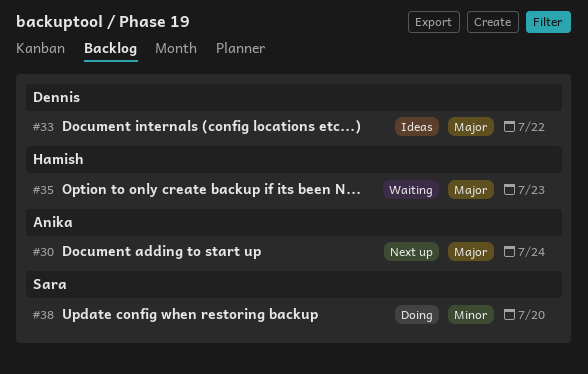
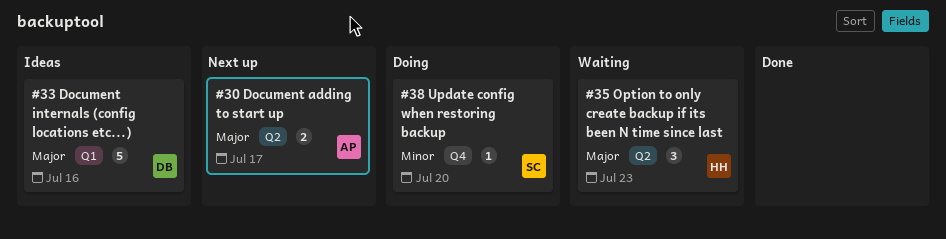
#30, due: Jul 24 -> Jul 17
#33, due: Jul 22 -> Jul 16

